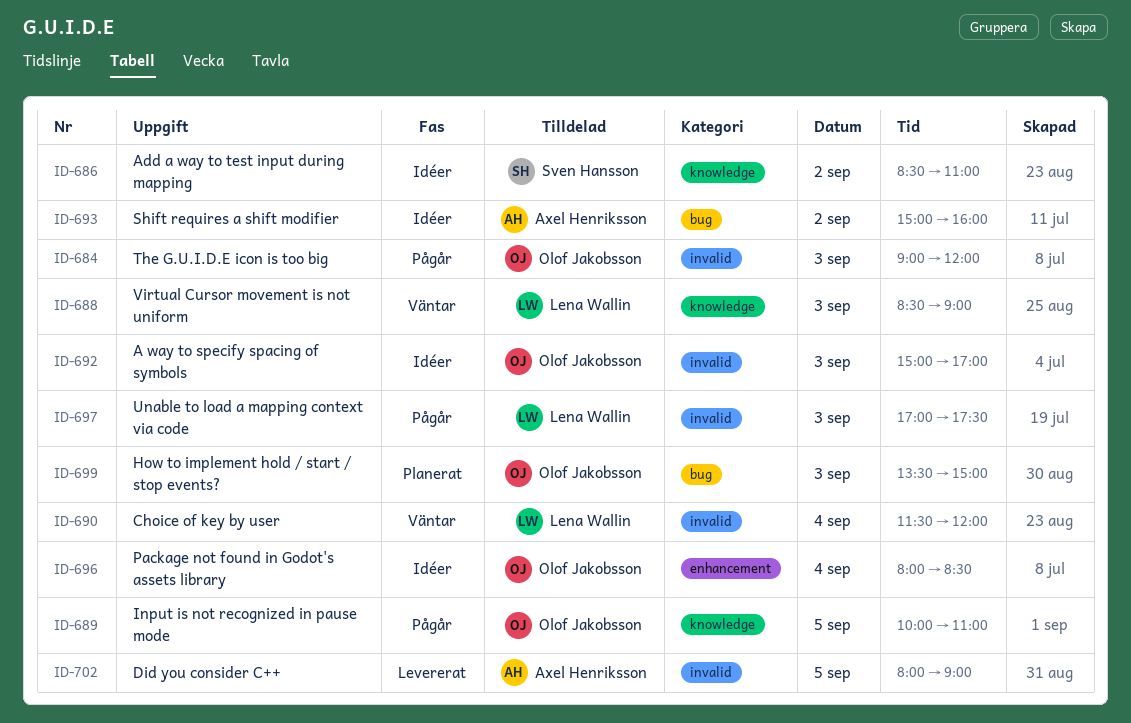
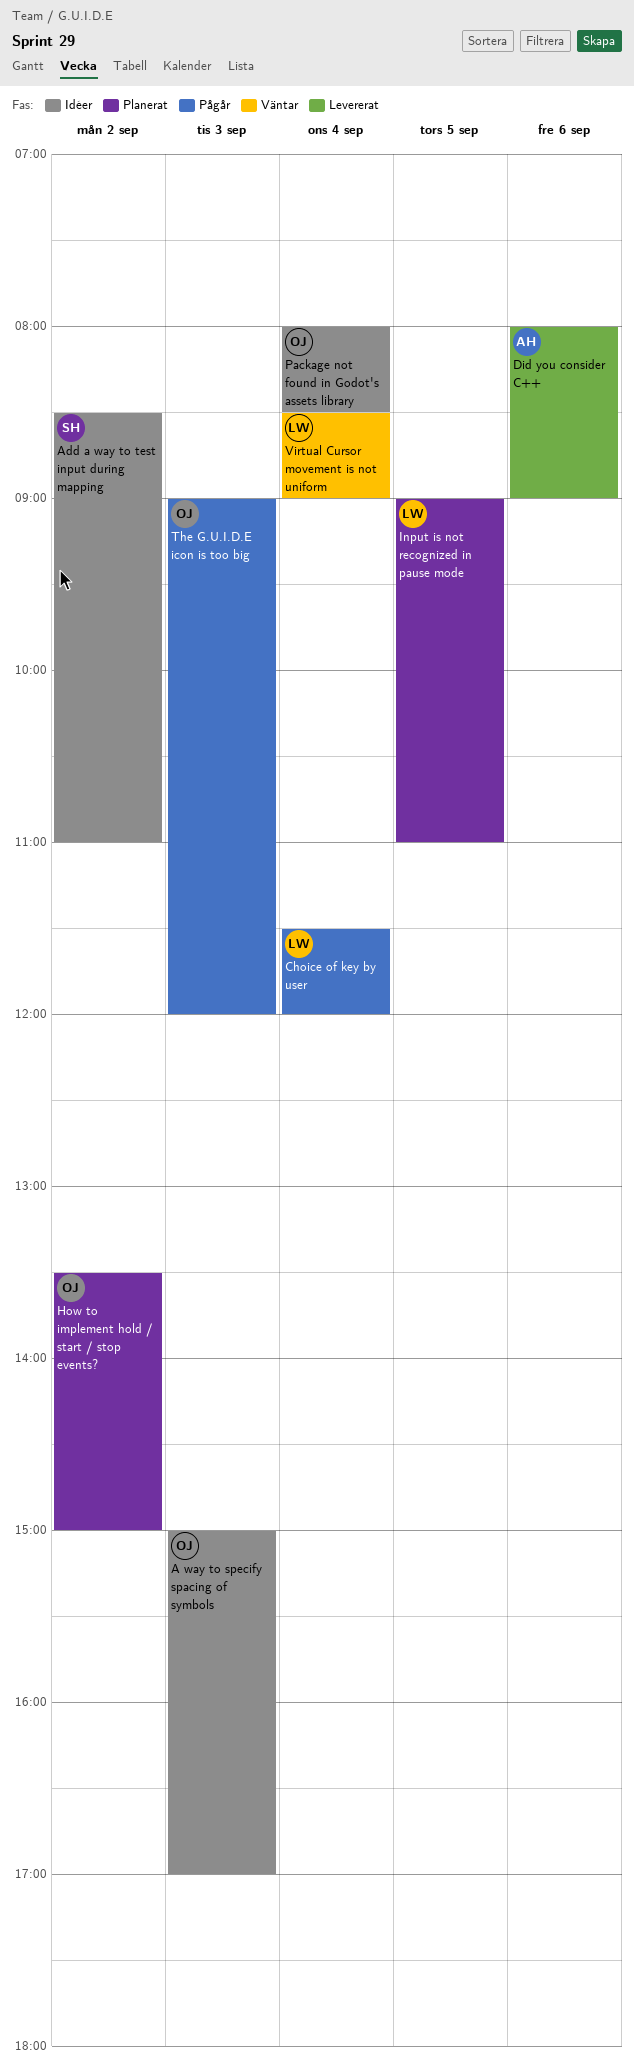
Choice of key by user, status: Väntar -> Pågår
Did you consider C++, day: Sep 5 -> Sep 6
How to implement hold / start / stop events?, day: Sep 3 -> Sep 2
Input is not recognized in pause mode, status: Pågår -> Planerat
Input is not recognized in pause mode, owner: Olof Jakobsson -> Lena Wallin
Input is not recognized in pause mode, begins: 10:00 -> 09:00
Shift requires a shift modifier: present -> none
Unable to load a mapping context via code: present -> none
Virtual Cursor movement is not uniform, day: Sep 3 -> Sep 4

